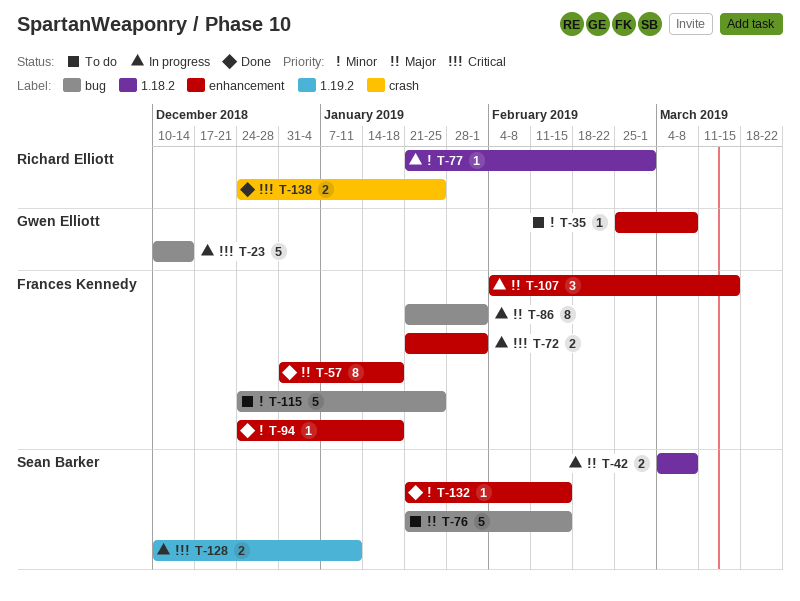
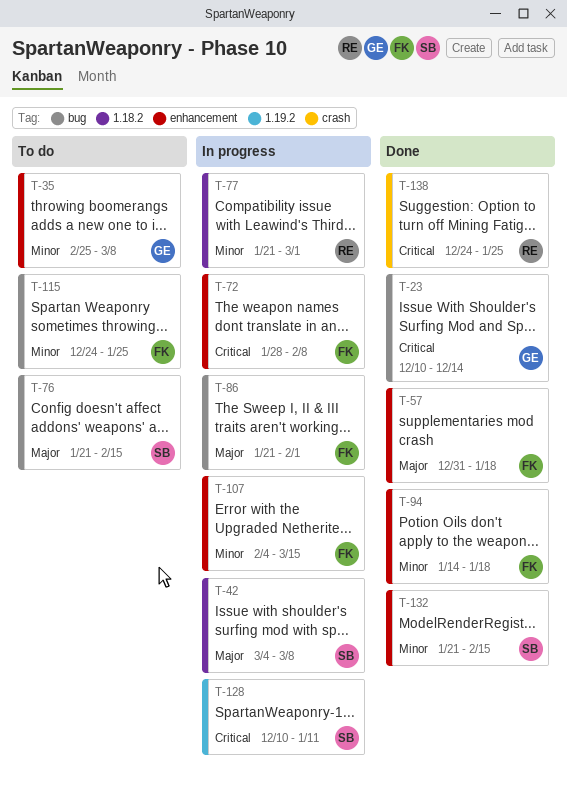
T-23, status: In progress -> Done
T-72, start: Jan 21 -> Jan 28
T-72, due: Feb 1 -> Feb 8
T-94, start: Dec 24 -> Jan 14
T-107, priority: Major -> Minor

